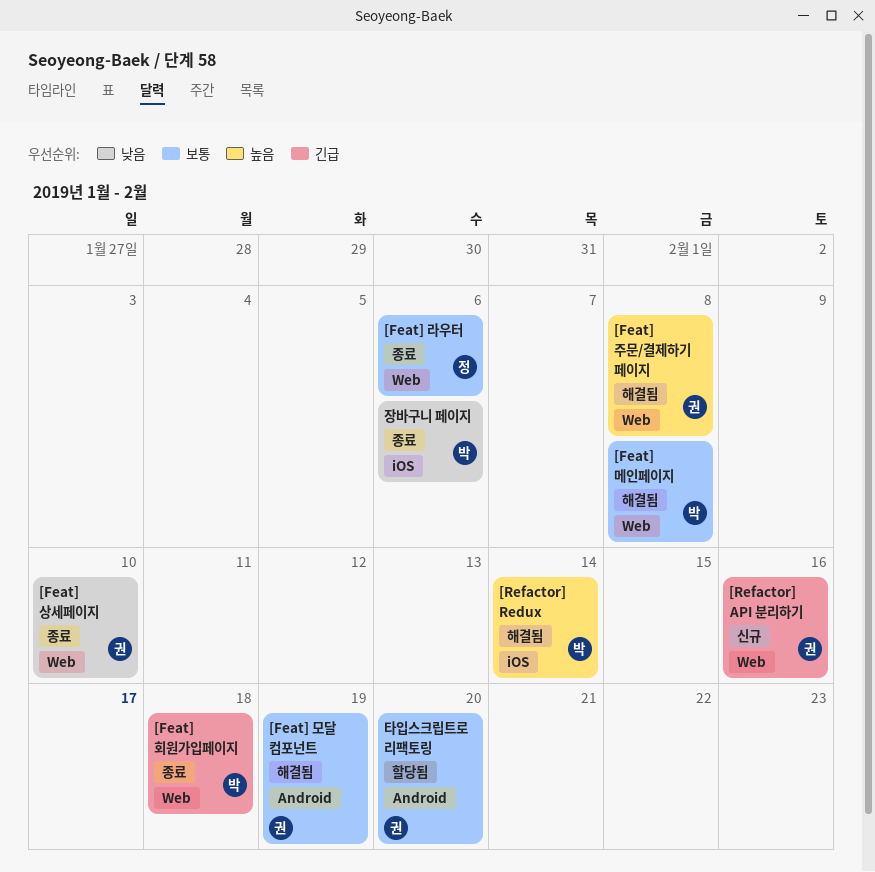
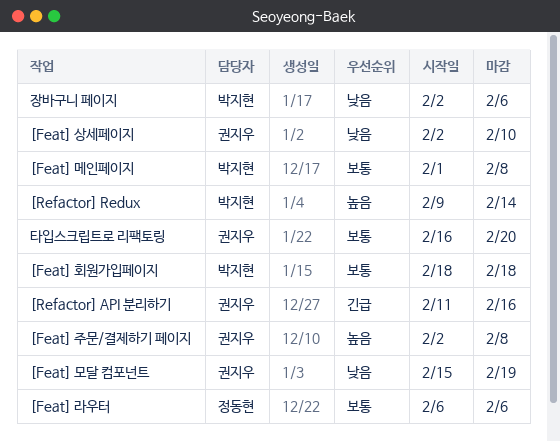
[Feat] 모달 컴포넌트, priority: 보통 -> 낮음
[Feat] 회원가입페이지, priority: 긴급 -> 보통

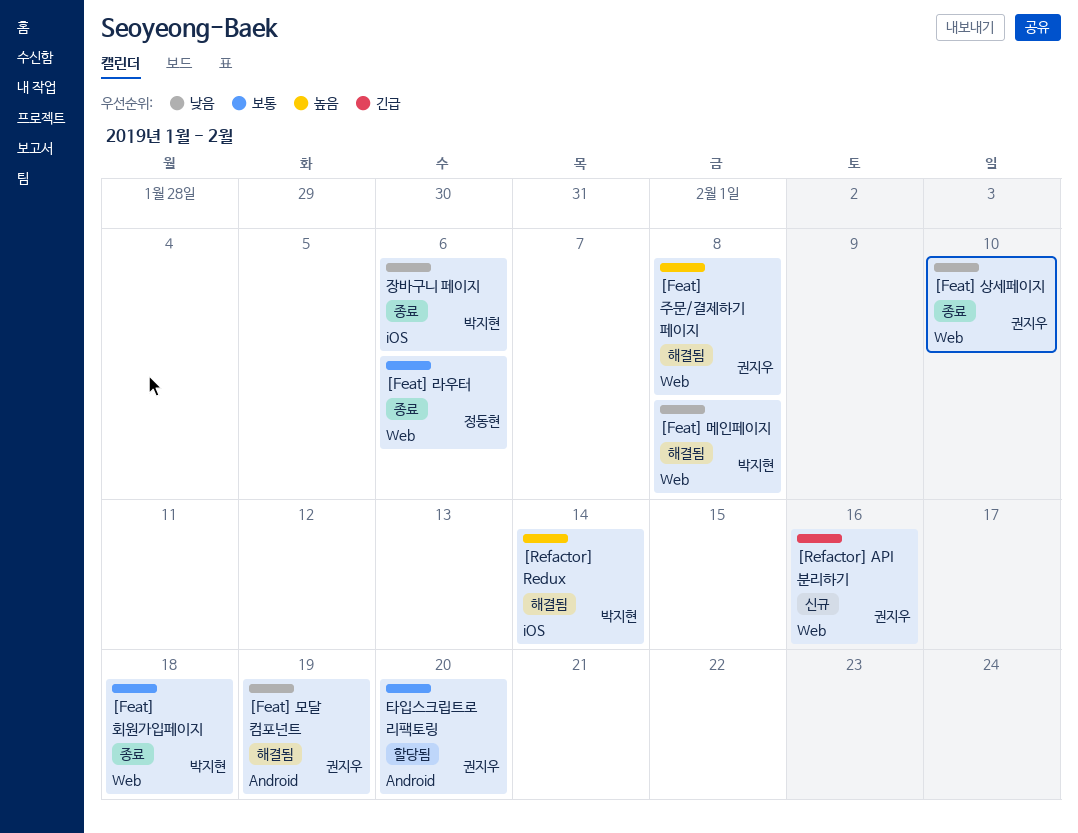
[Feat] 메인페이지, priority: 보통 -> 낮음

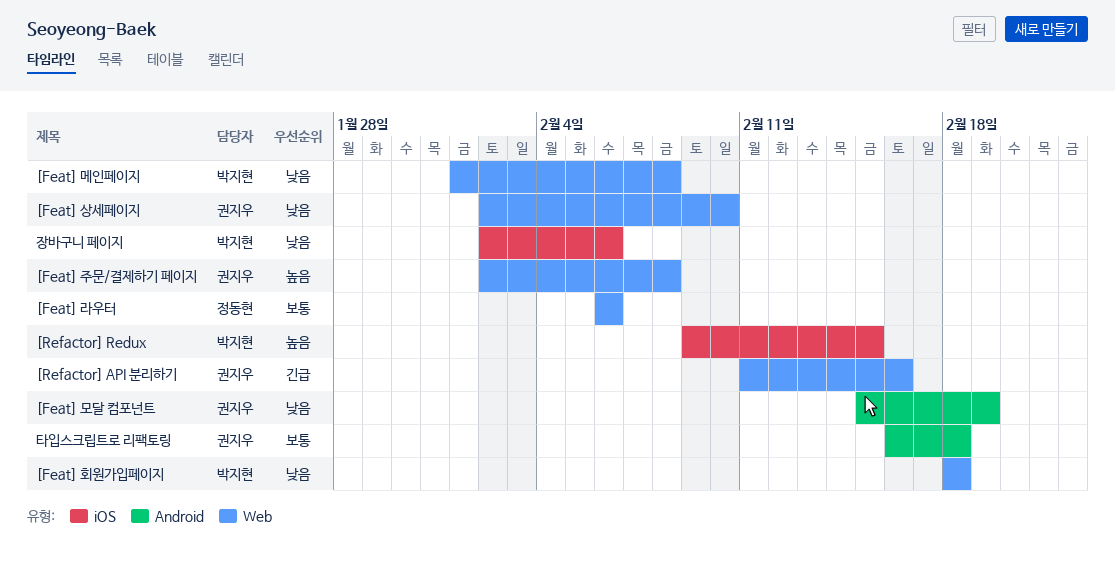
[Feat] 회원가입페이지, priority: 보통 -> 낮음
[Refactor] Redux, due: Feb 14 -> Feb 15
타입스크립트로 리팩토링, due: Feb 20 -> Feb 18

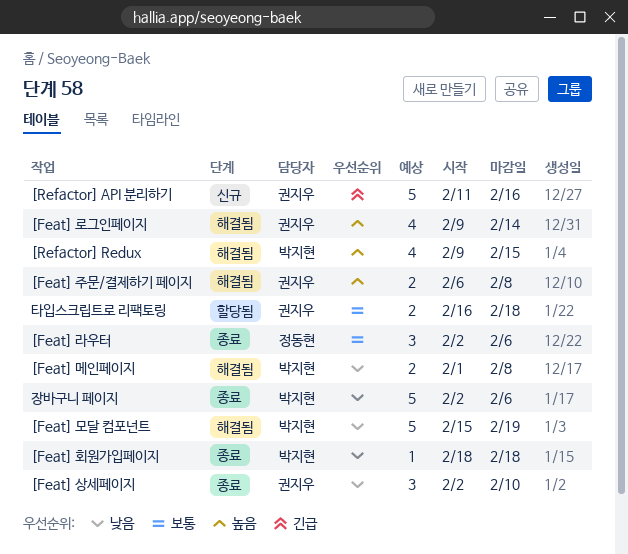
[Feat] 라우터, start: Feb 6 -> Feb 2
[Feat] 로그인페이지: none -> present
[Feat] 모달 컴포넌트, owner: 권지우 -> 박지현
[Feat] 주문/결제하기 페이지, start: Feb 2 -> Feb 6

